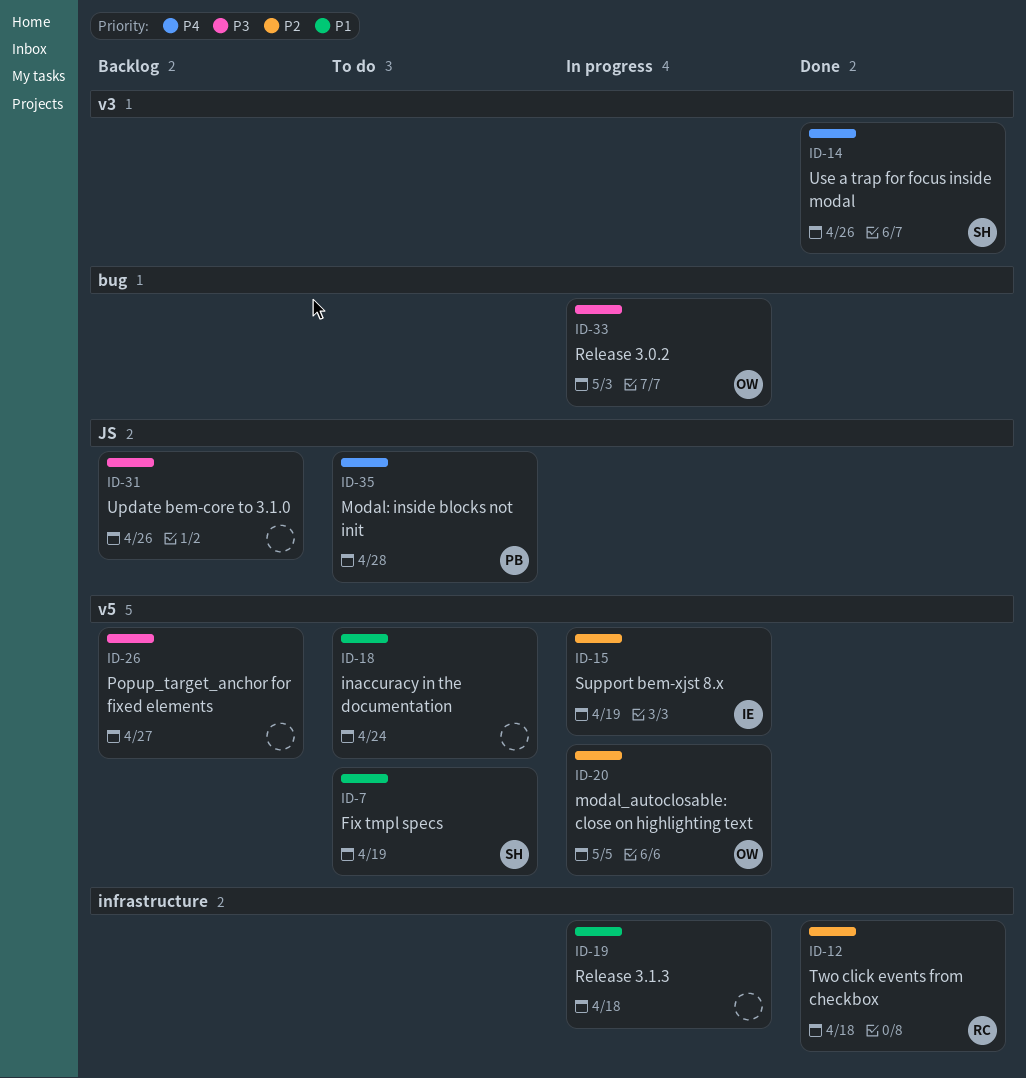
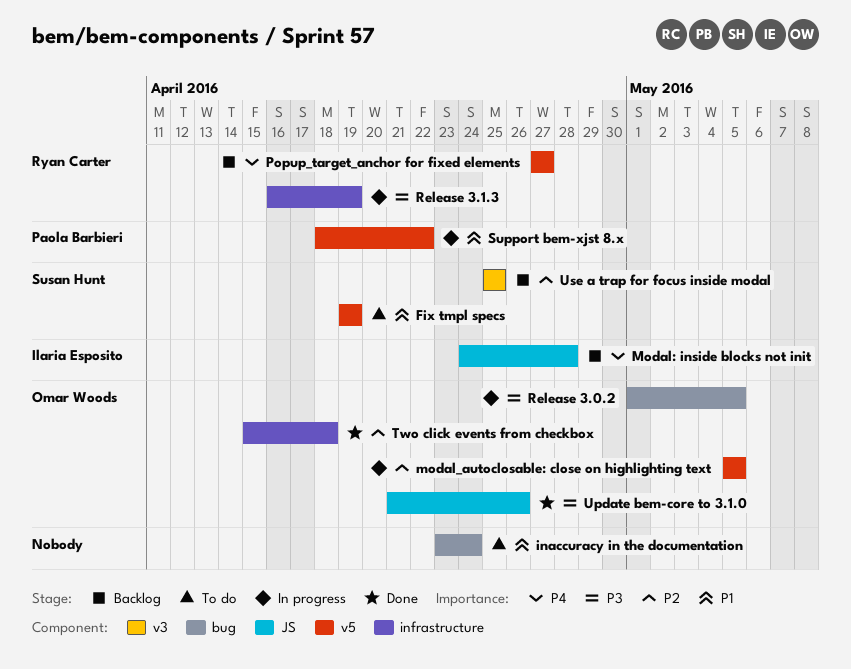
inaccuracy in the documentation, label: v5 -> bug
Modal: inside blocks not init, status: To do -> Backlog
Modal: inside blocks not init, owner: Paola Barbieri -> Ilaria Esposito
Popup_target_anchor for fixed elements, owner: none -> Ryan Carter
Popup_target_anchor for fixed elements, priority: P3 -> P4
Release 3.0.2, due: May 3 -> May 5
Release 3.1.3, owner: none -> Ryan Carter
Release 3.1.3, priority: P1 -> P3
Release 3.1.3, due: Apr 18 -> Apr 19
Support bem-xjst 8.x, owner: Ilaria Esposito -> Paola Barbieri
Support bem-xjst 8.x, priority: P2 -> P1
Support bem-xjst 8.x, due: Apr 19 -> Apr 22
Two click events from checkbox, owner: Ryan Carter -> Omar Woods
Update bem-core to 3.1.0, status: Backlog -> Done
Update bem-core to 3.1.0, owner: none -> Omar Woods
Use a trap for focus inside modal, status: Done -> Backlog
Use a trap for focus inside modal, priority: P4 -> P2
Use a trap for focus inside modal, due: Apr 26 -> Apr 25

